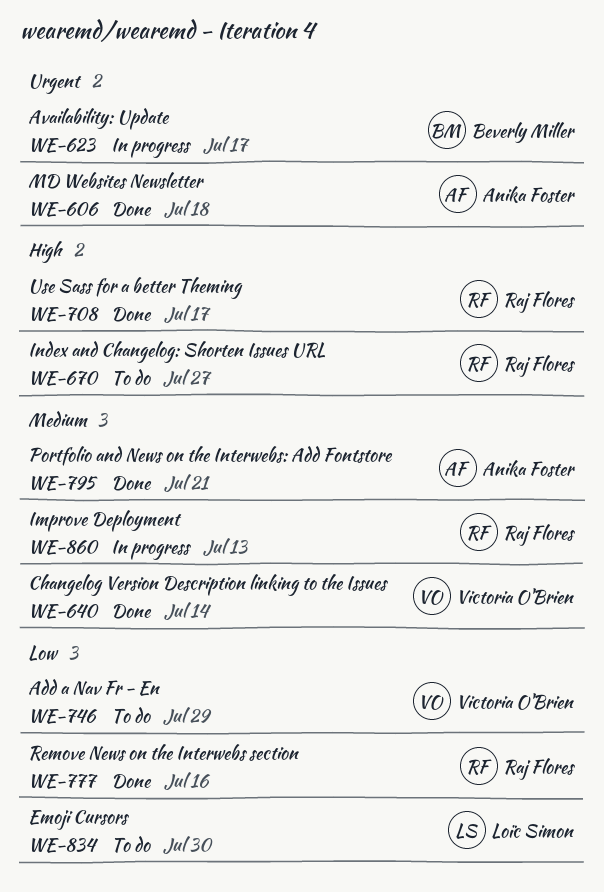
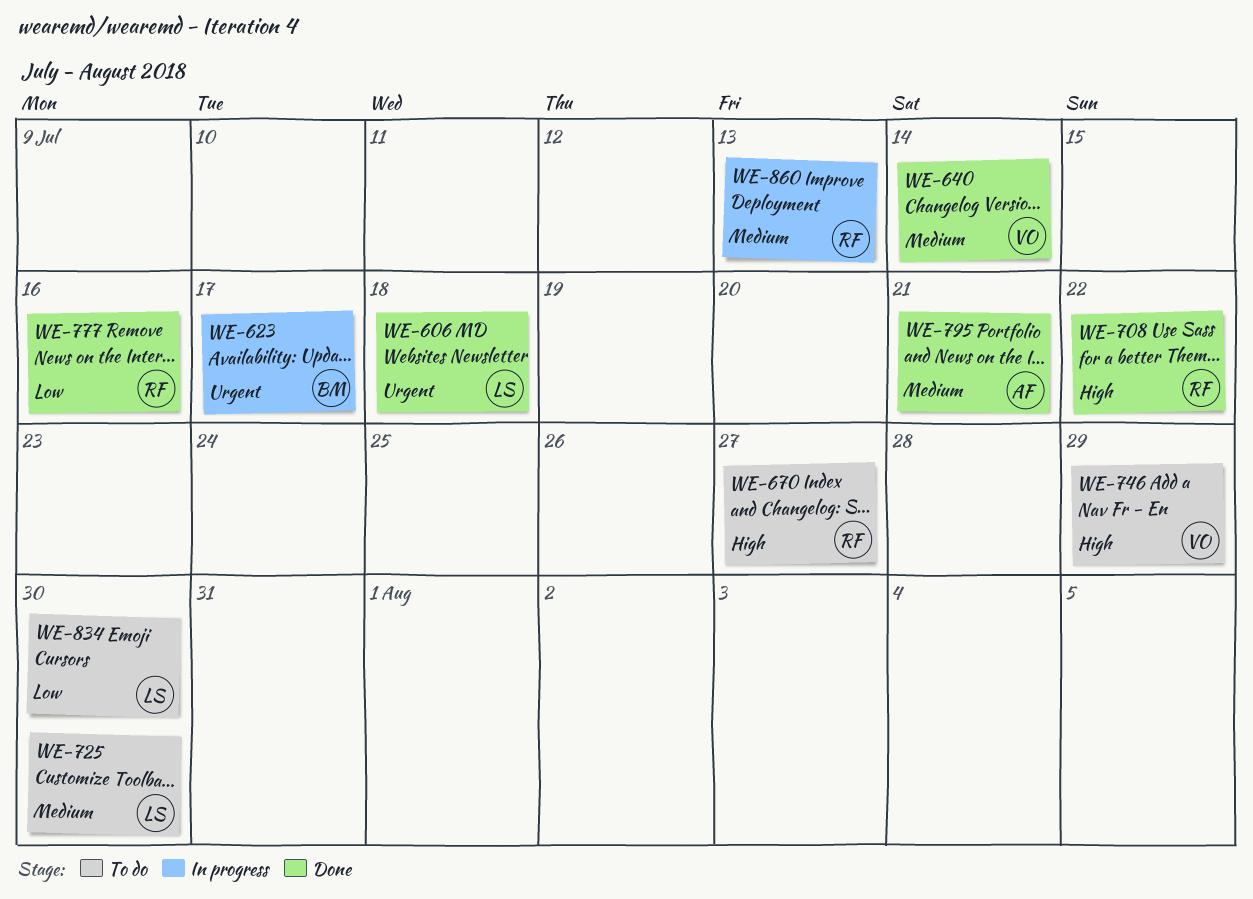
WE-606, owner: Anika Foster -> Loïc Simon
WE-708, due: Jul 17 -> Jul 22
WE-725: none -> present
WE-746, priority: Low -> High

